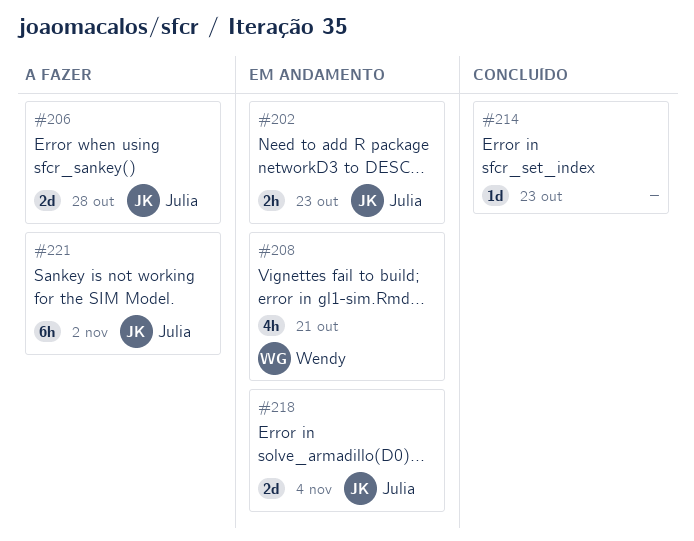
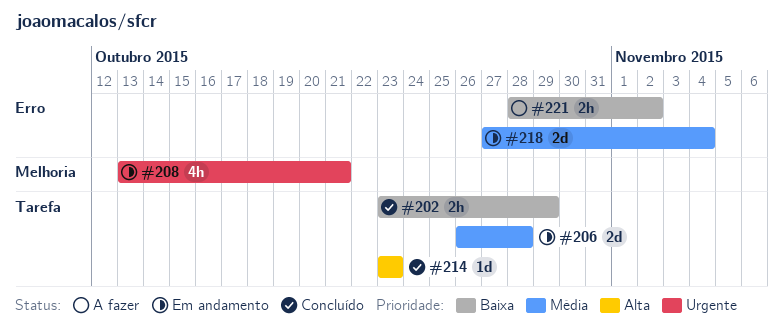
#202, status: Em andamento -> Concluído
#202, due: Oct 23 -> Oct 29
#206, status: A fazer -> Em andamento
#221, estimate: 6h -> 2h

